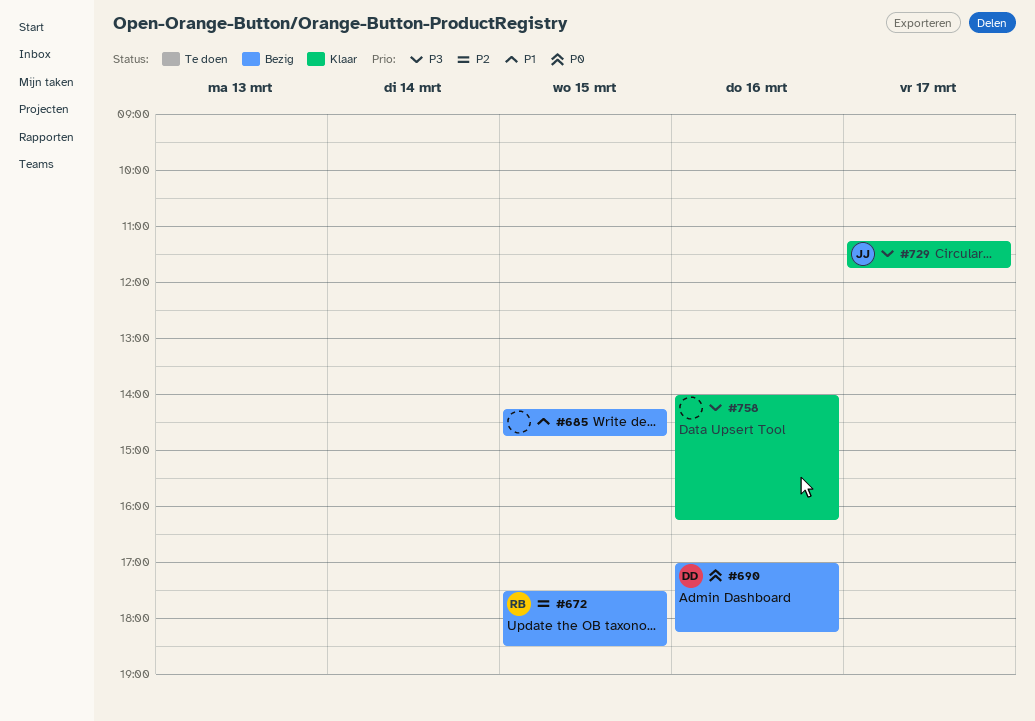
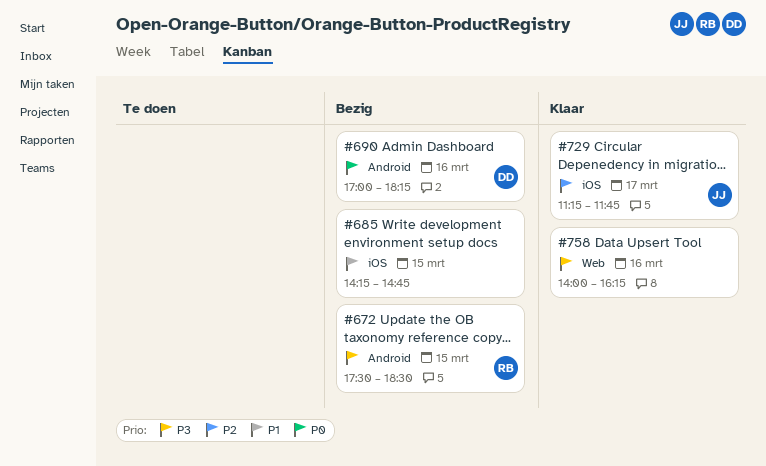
#672, priority: P2 -> P3
#729, priority: P3 -> P2

